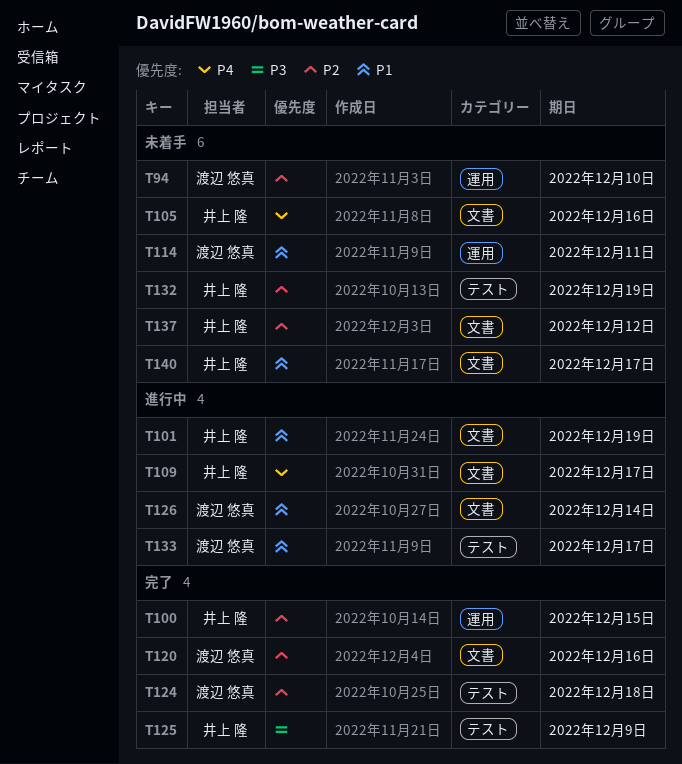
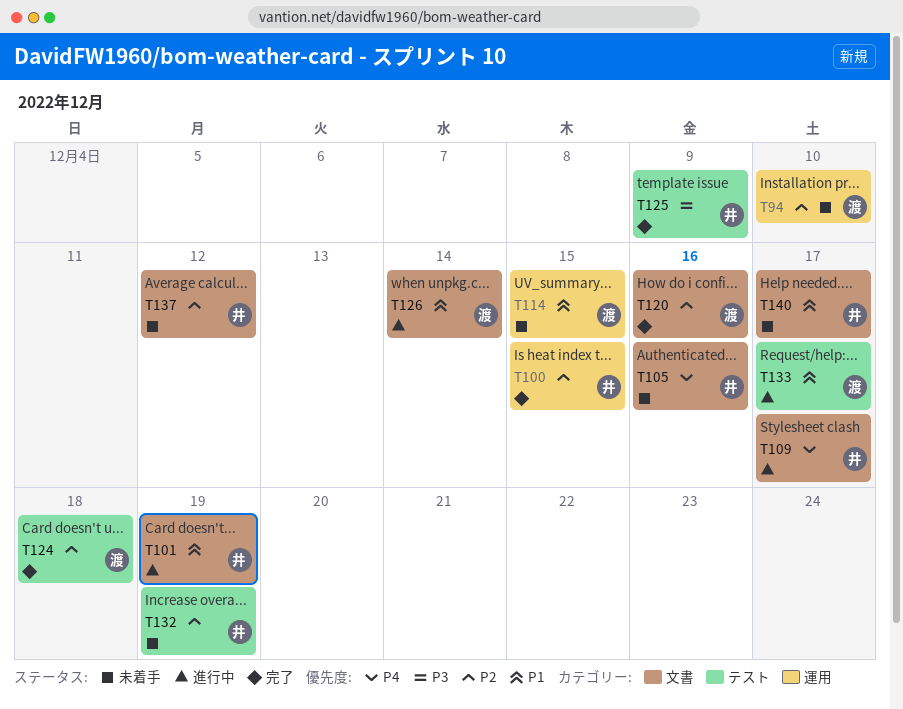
T114, due: Dec 11 -> Dec 15

